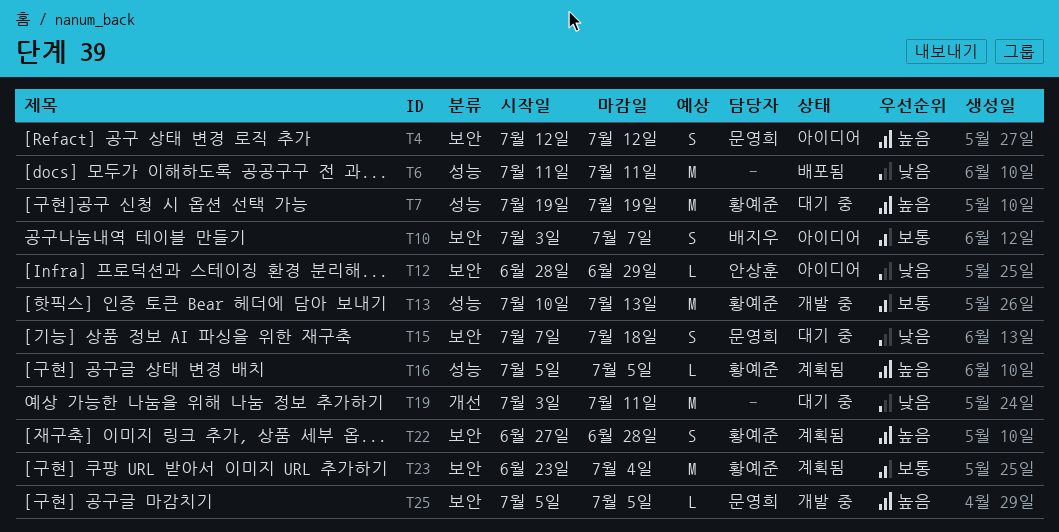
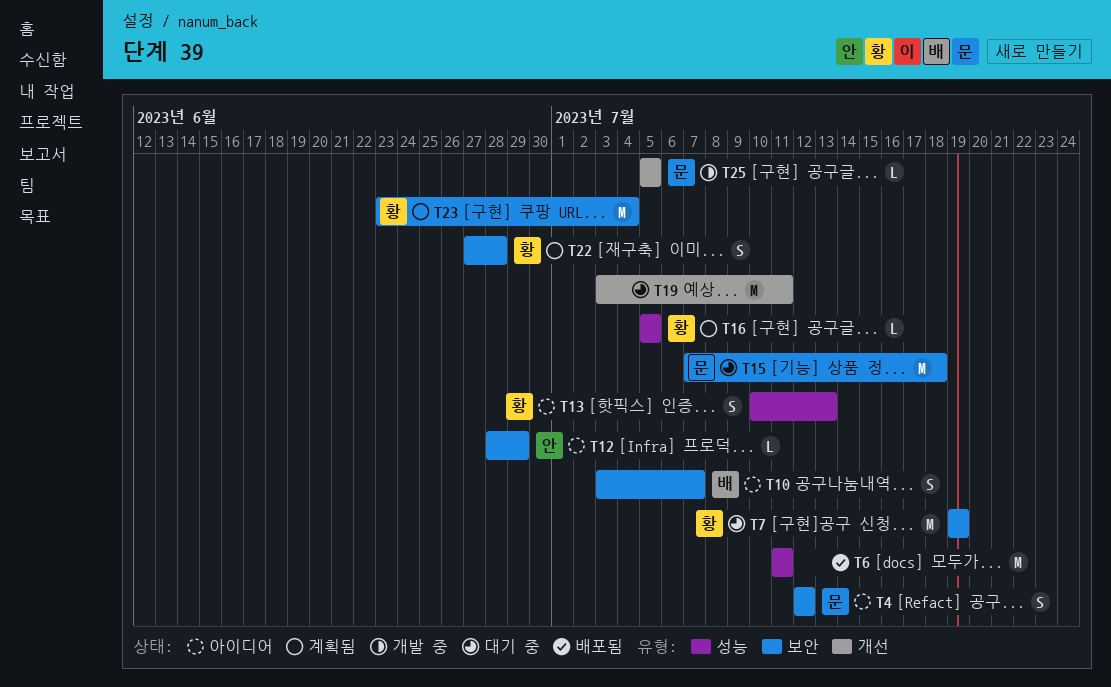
T7, label: 성능 -> 보안
T13, status: 개발 중 -> 아이디어
T13, estimate: M -> S
T15, estimate: S -> M
T25, label: 보안 -> 개선

